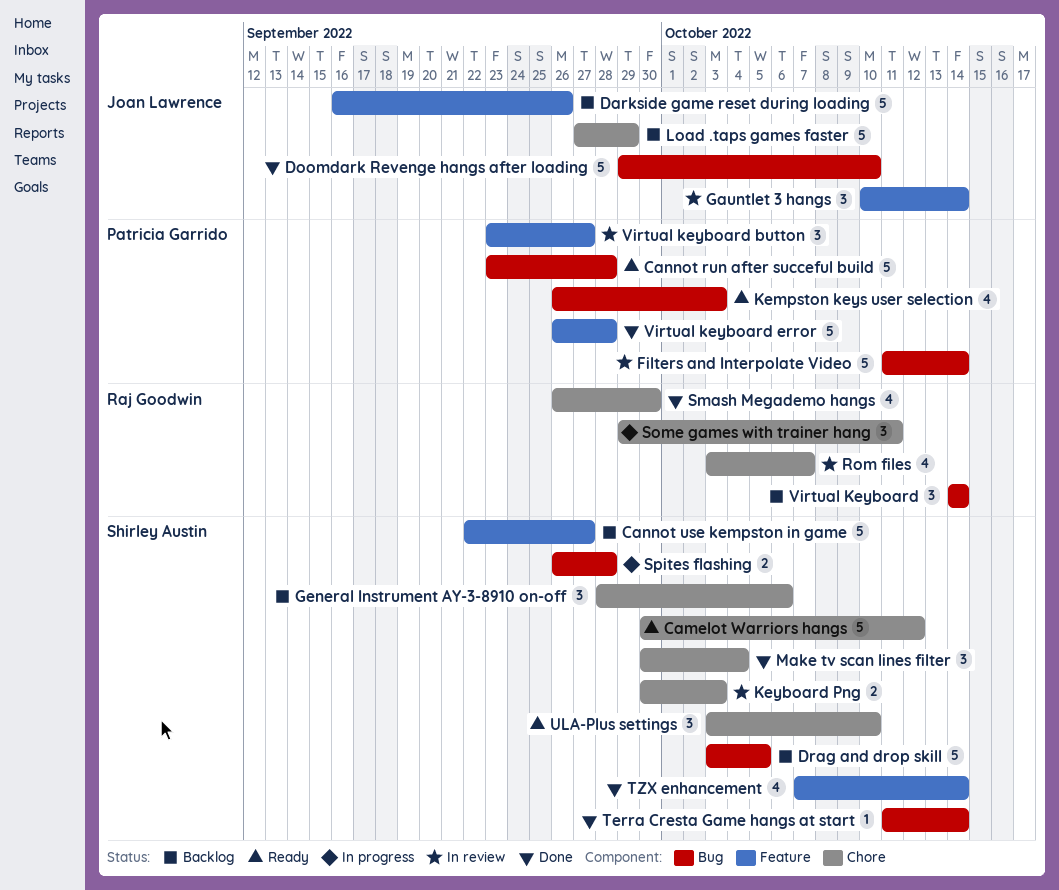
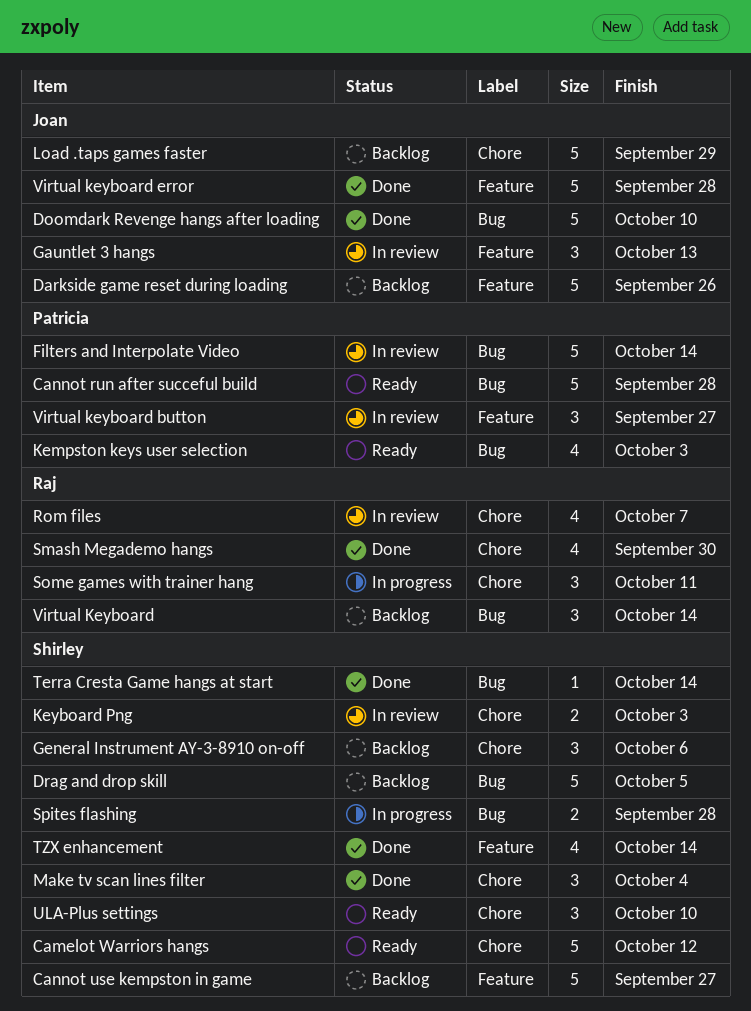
Gauntlet 3 hangs, due: Oct 14 -> Oct 13
Virtual keyboard error, owner: Patricia Garrido -> Joan Lawrence

